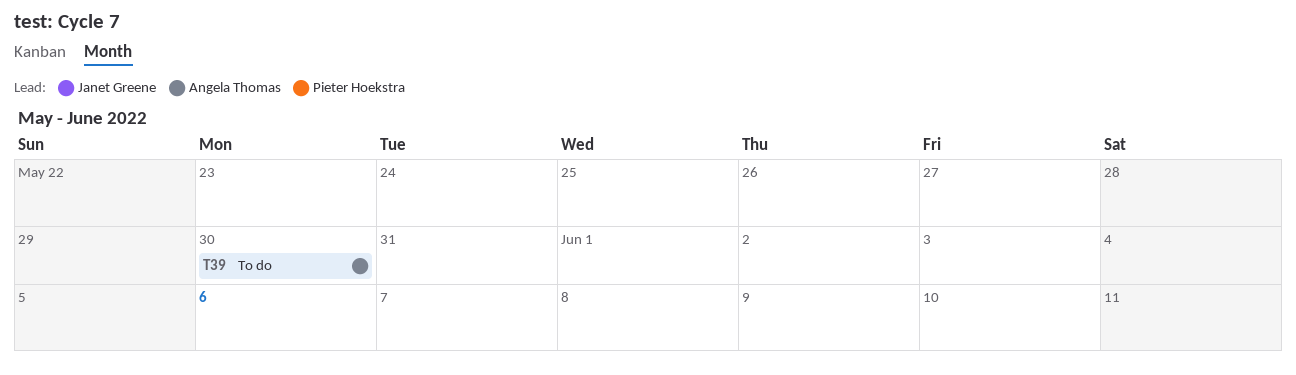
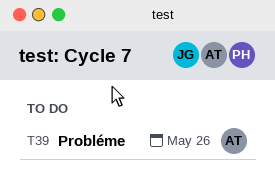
T39, due: May 30 -> May 26

